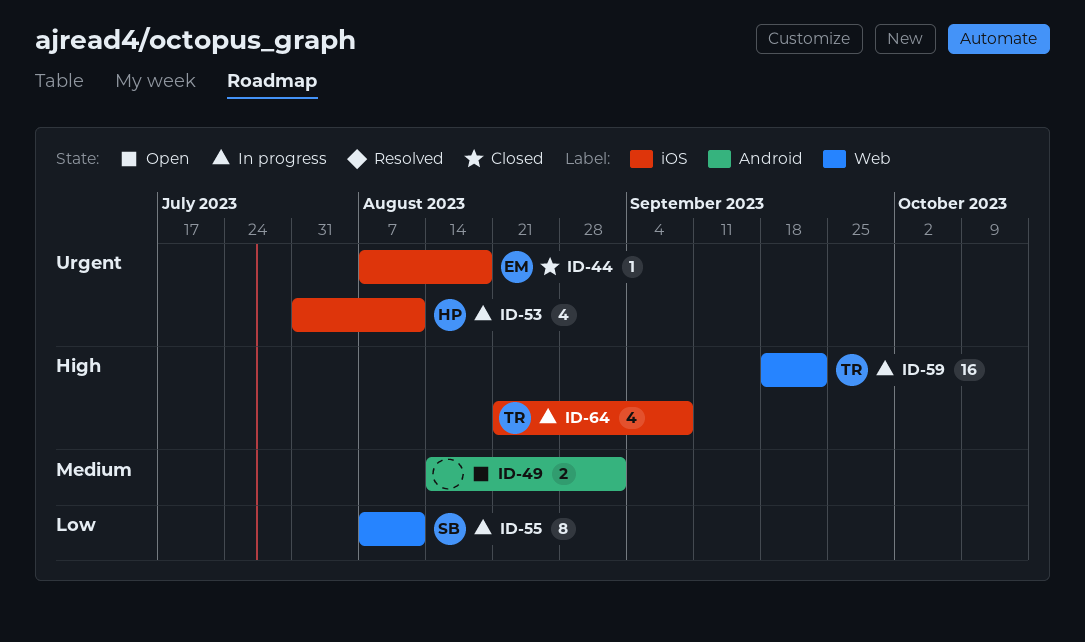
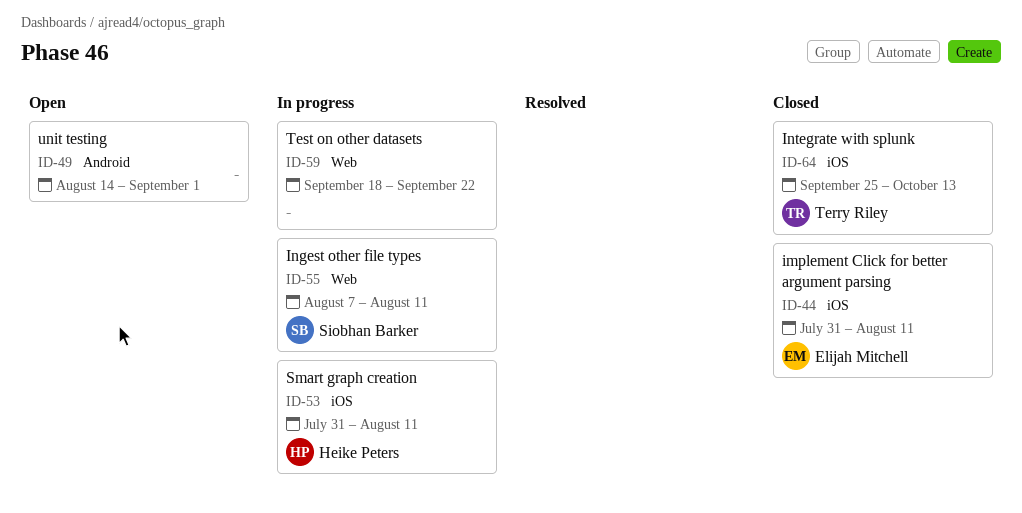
ID-44, start: Aug 7 -> Jul 31
ID-44, due: Aug 18 -> Aug 11
ID-59, owner: Terry Riley -> none
ID-64, status: In progress -> Closed
ID-64, start: Aug 21 -> Sep 25
ID-64, due: Sep 8 -> Oct 13

